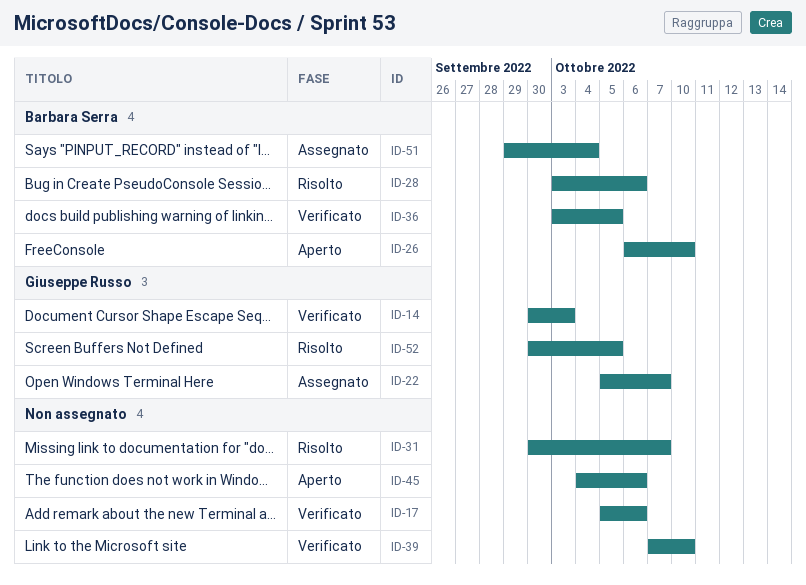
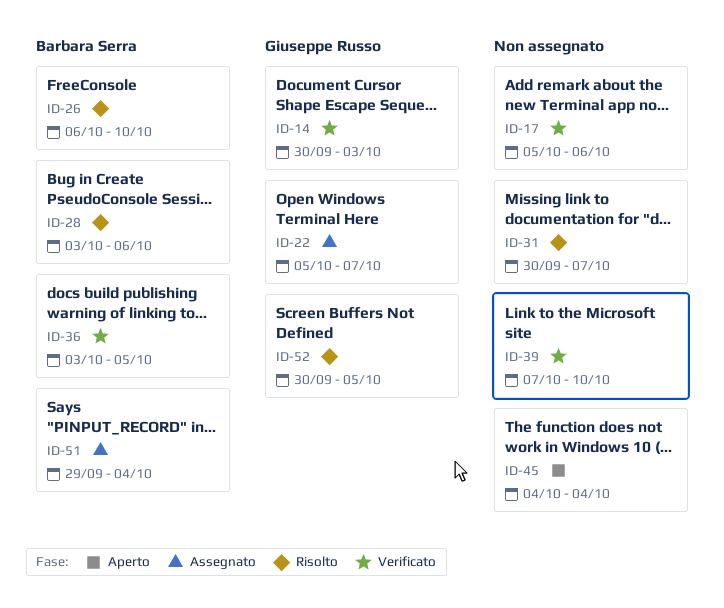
ID-26, status: Aperto -> Risolto
ID-45, due: Oct 6 -> Oct 4

